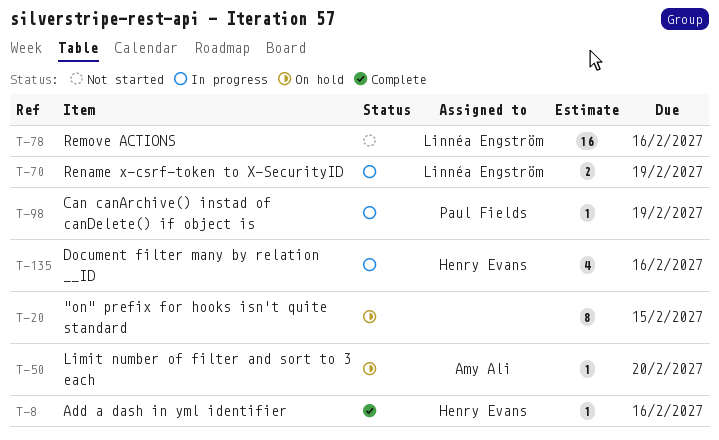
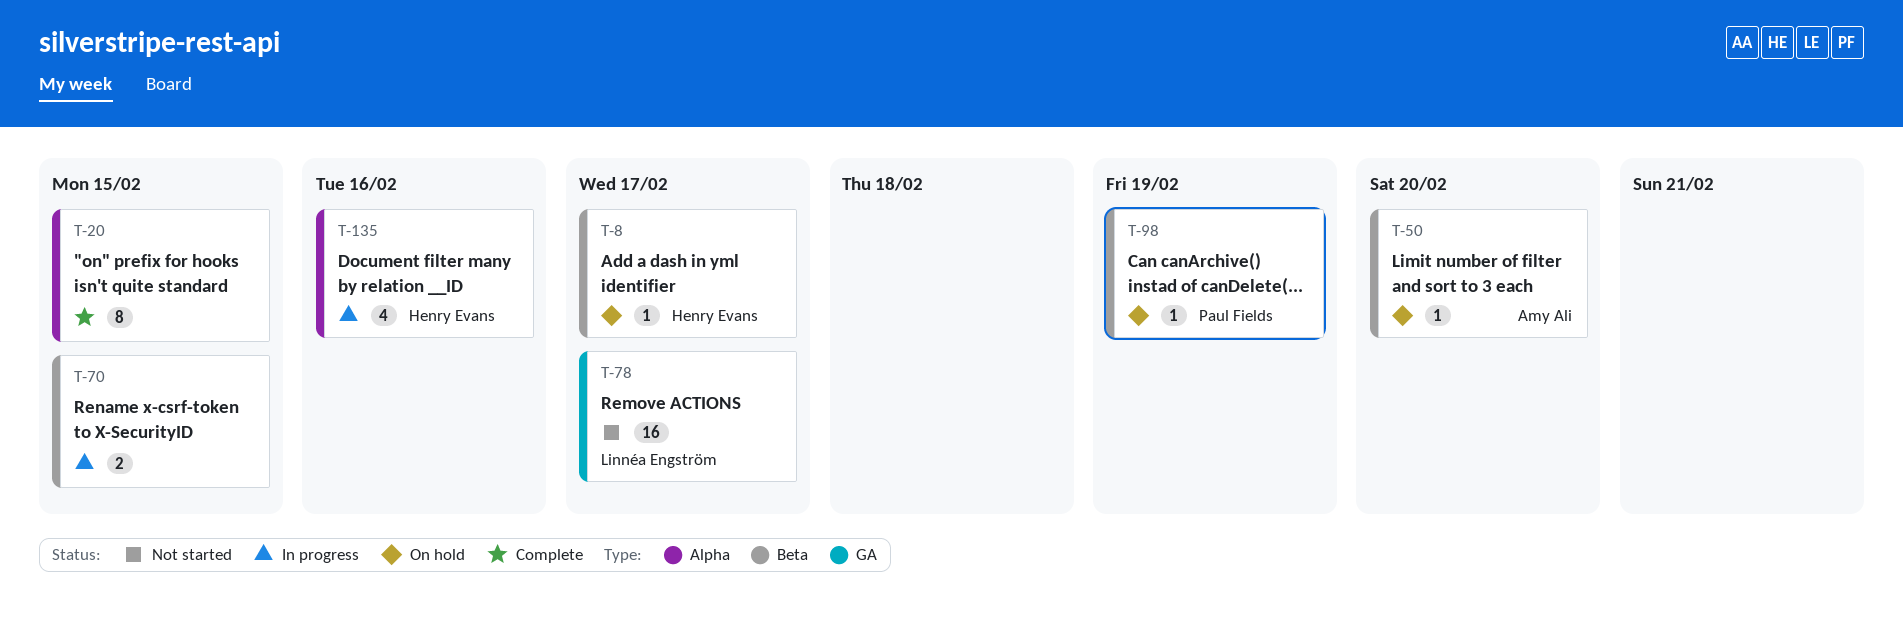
T-8, status: Complete -> On hold
T-8, due: Feb 16 -> Feb 17
T-20, status: On hold -> Complete
T-70, owner: Linnéa Engström -> none
T-70, due: Feb 19 -> Feb 15
T-78, due: Feb 16 -> Feb 17
T-98, status: In progress -> On hold

